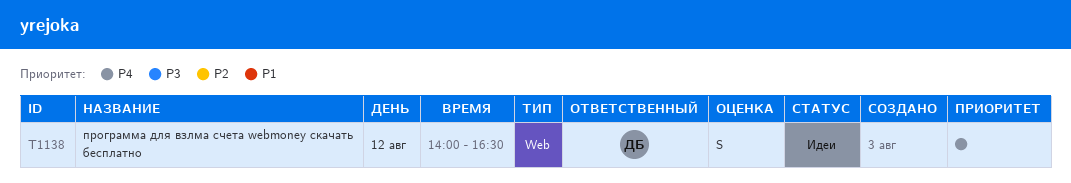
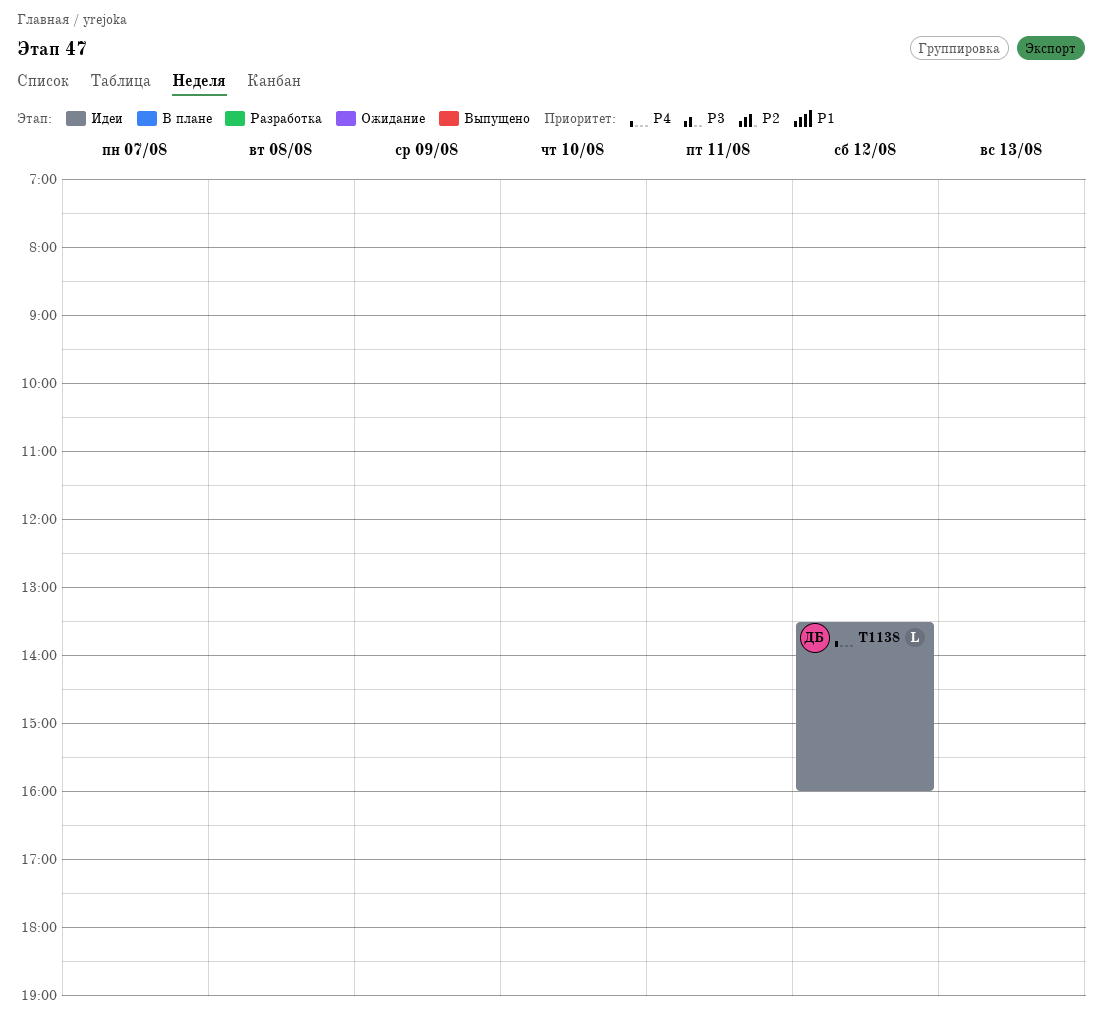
T1138, estimate: S -> L
T1138, begins: 14:00 -> 13:30
T1138, ends: 16:30 -> 16:00

